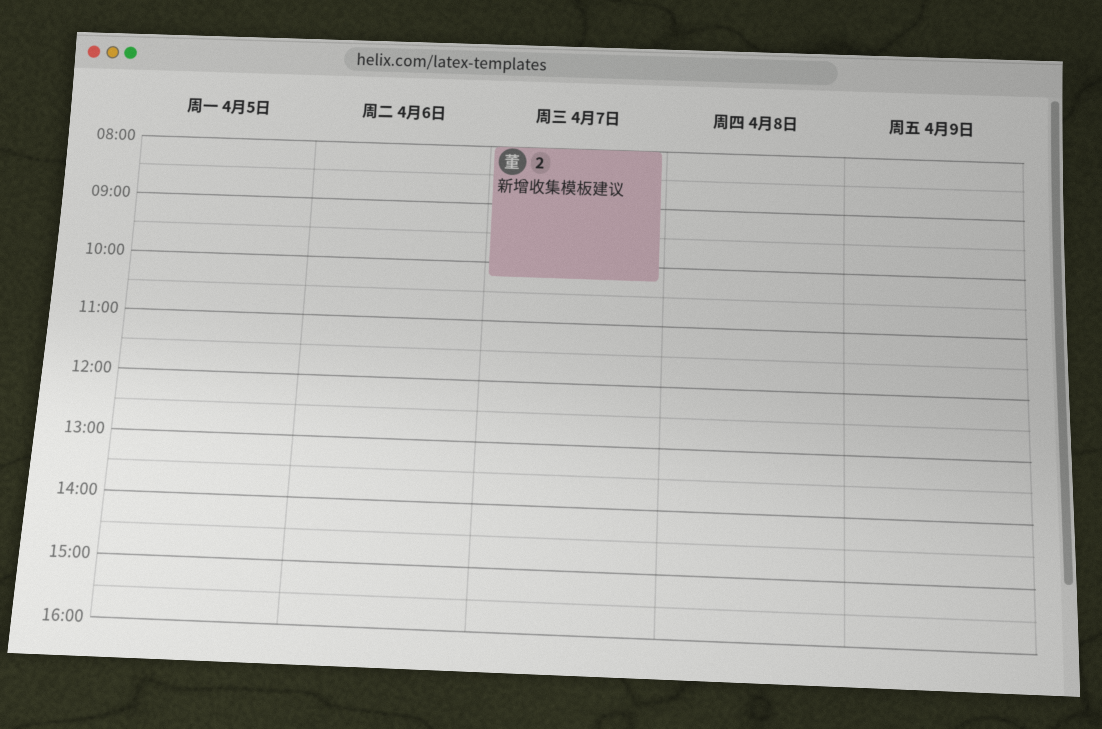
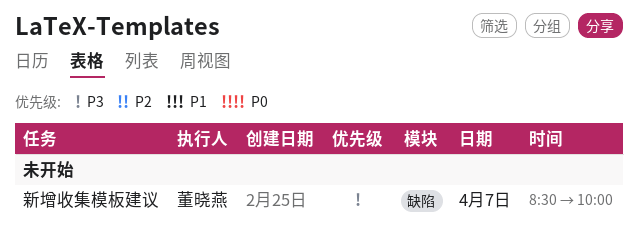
新增收集模板建议, begins: 08:00 -> 08:30
新增收集模板建议, ends: 10:15 -> 10:00

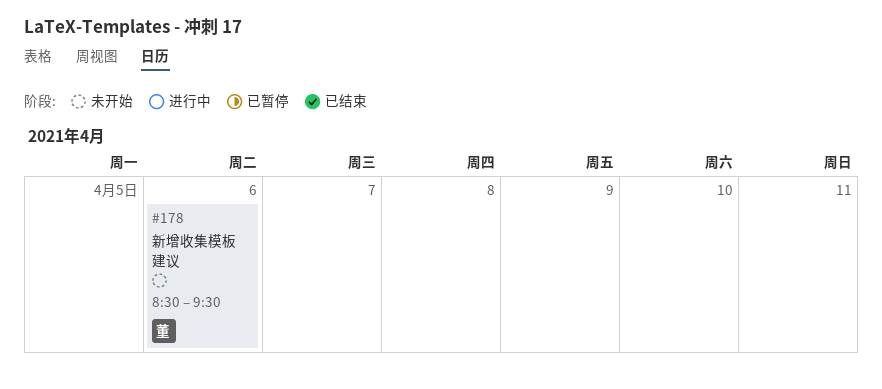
新增收集模板建议, day: Apr 7 -> Apr 6
新增收集模板建议, ends: 10:00 -> 09:30

